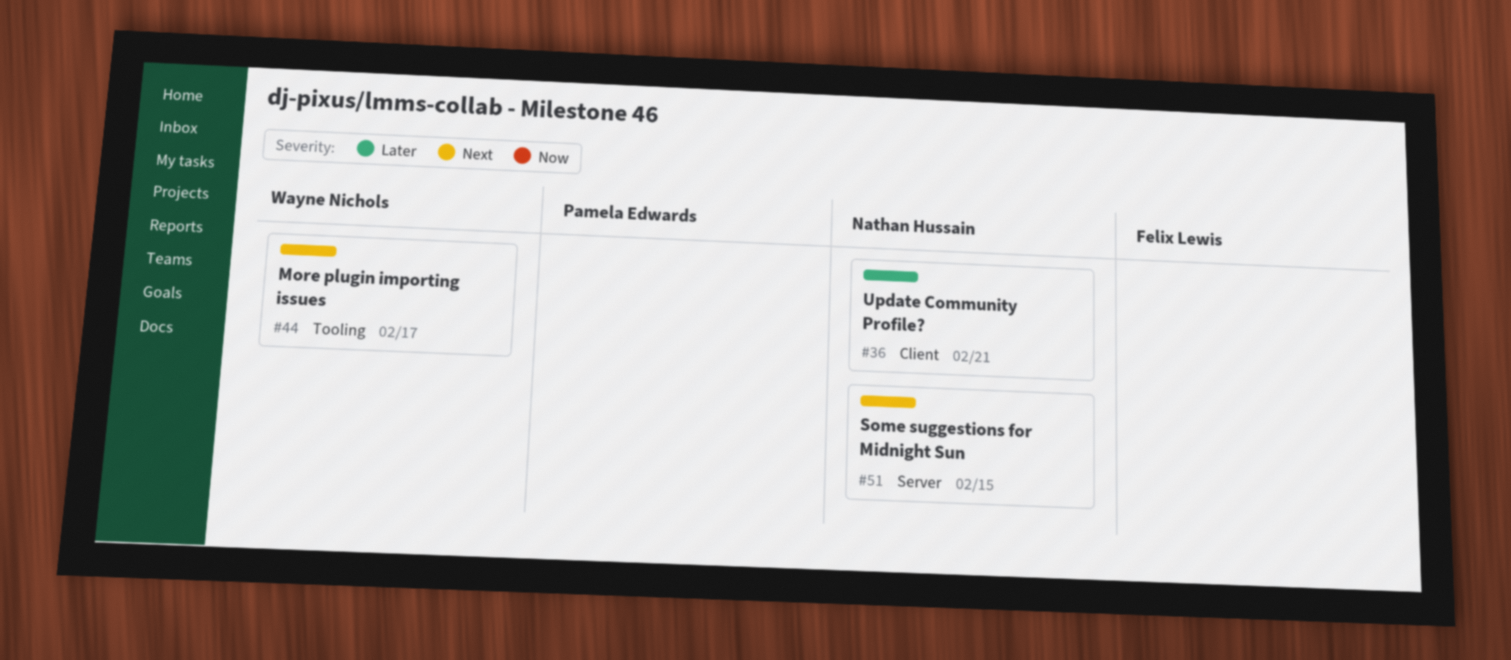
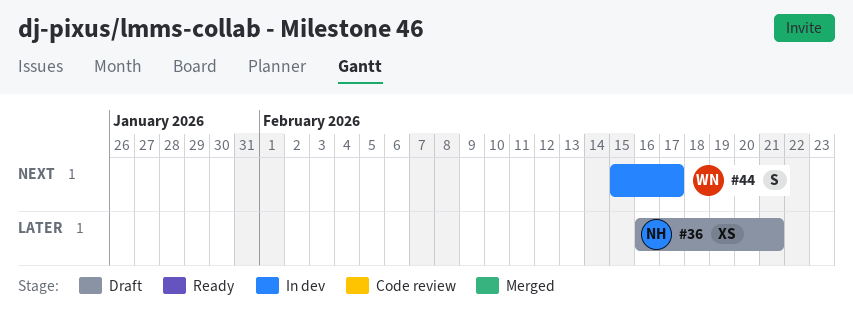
#51: present -> none

